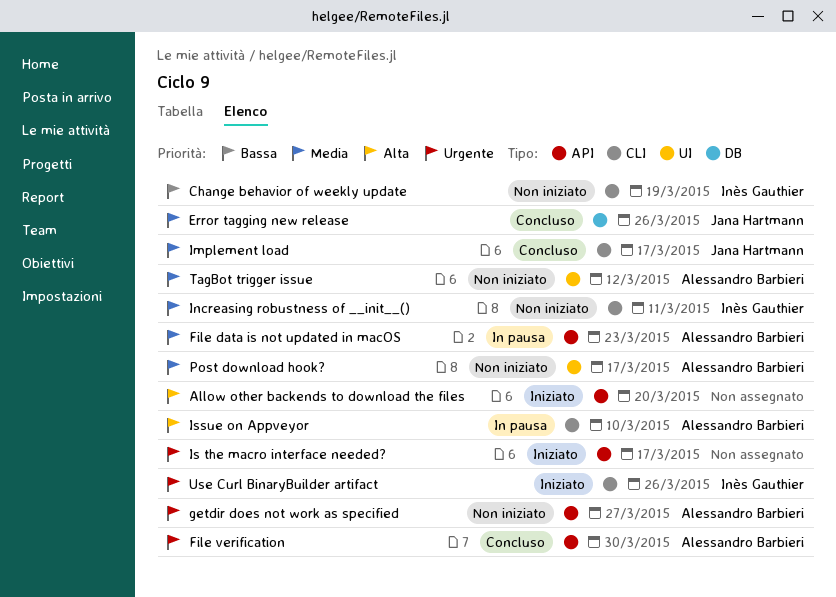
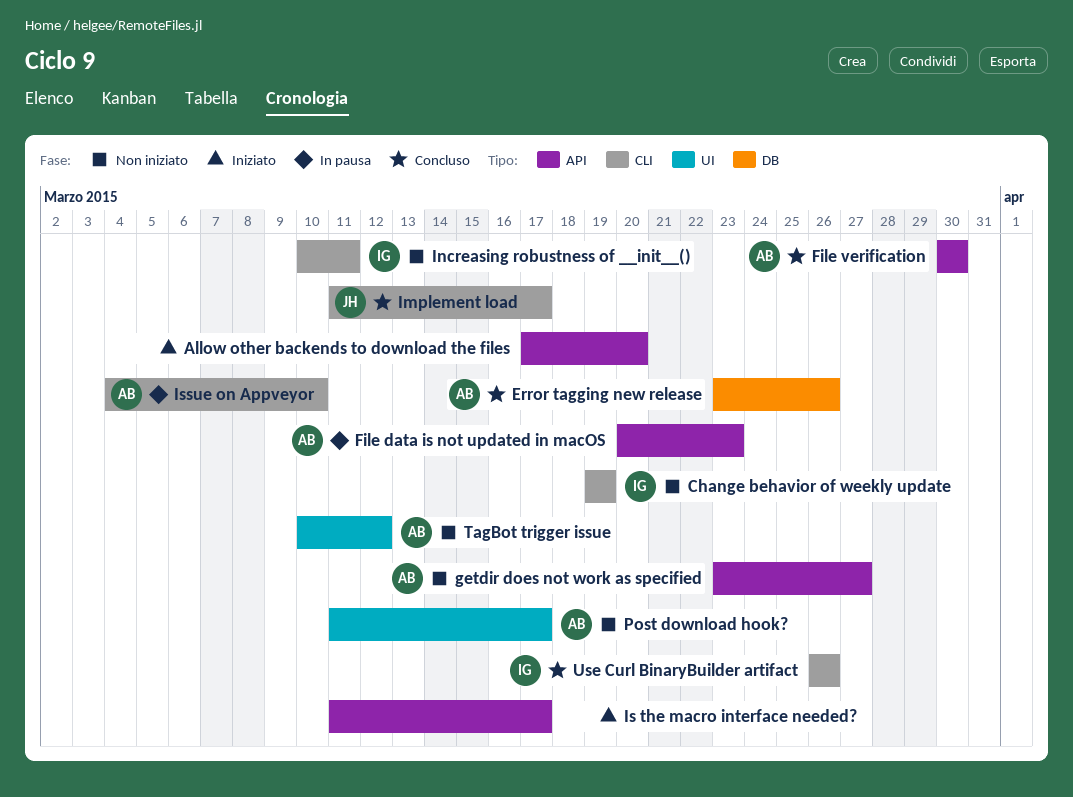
Error tagging new release, owner: Jana Hartmann -> Alessandro Barbieri
Use Curl BinaryBuilder artifact, status: Iniziato -> Concluso

